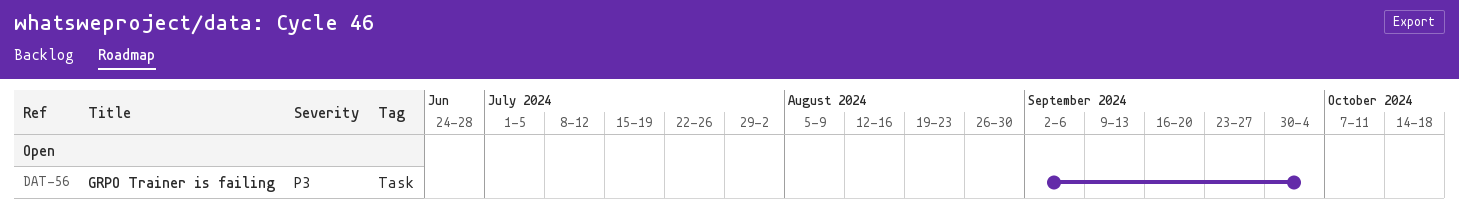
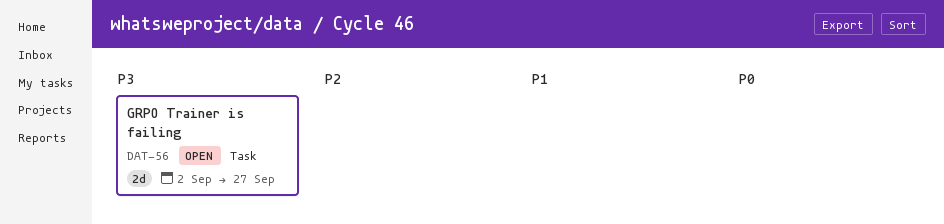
DAT-56, due: Oct 4 -> Sep 27

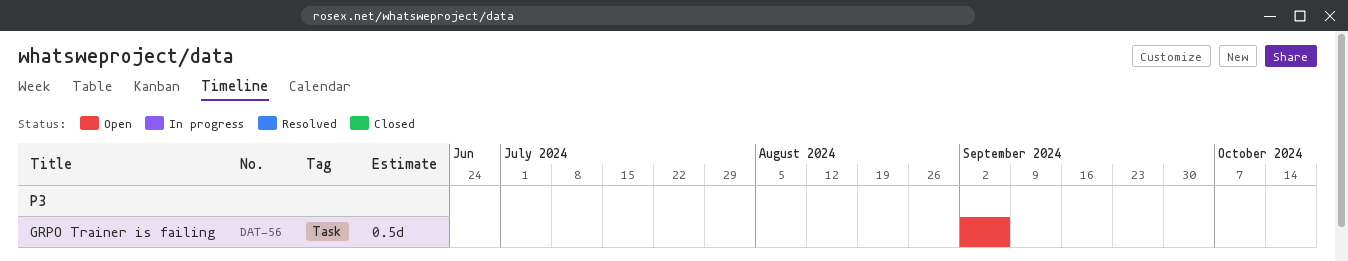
DAT-56, estimate: 2d -> 0.5d
DAT-56, due: Sep 27 -> Sep 6

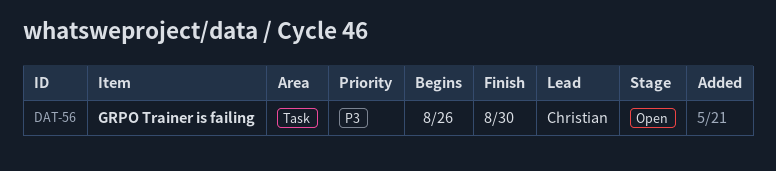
DAT-56, start: Sep 2 -> Aug 26
DAT-56, due: Sep 6 -> Aug 30

